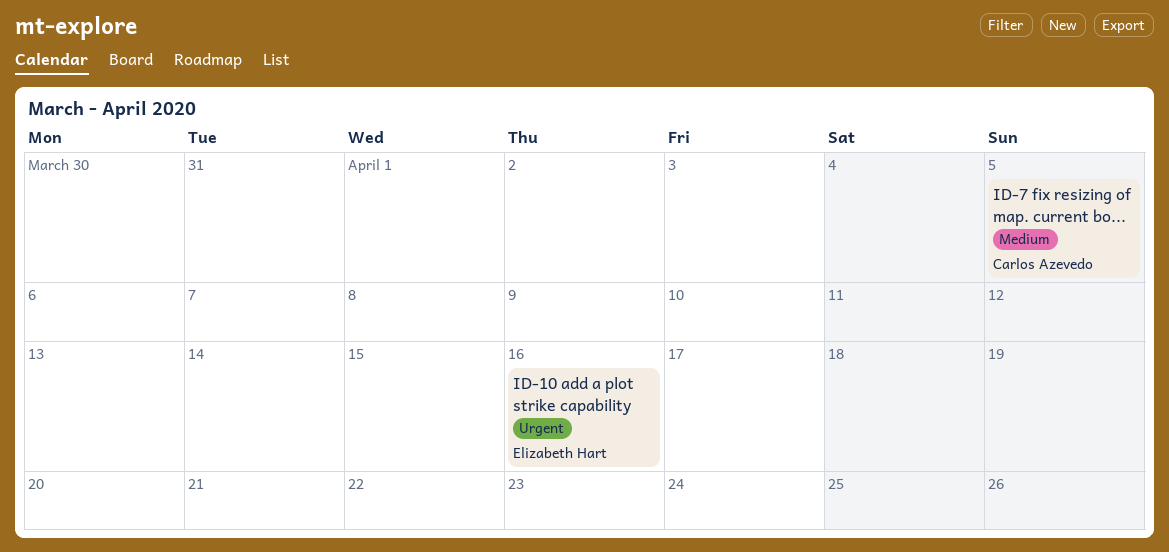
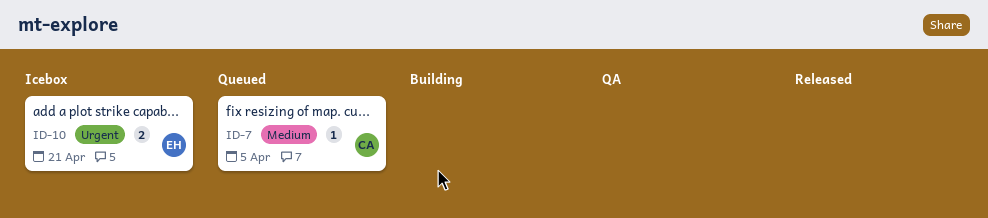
ID-10, due: Apr 16 -> Apr 21

